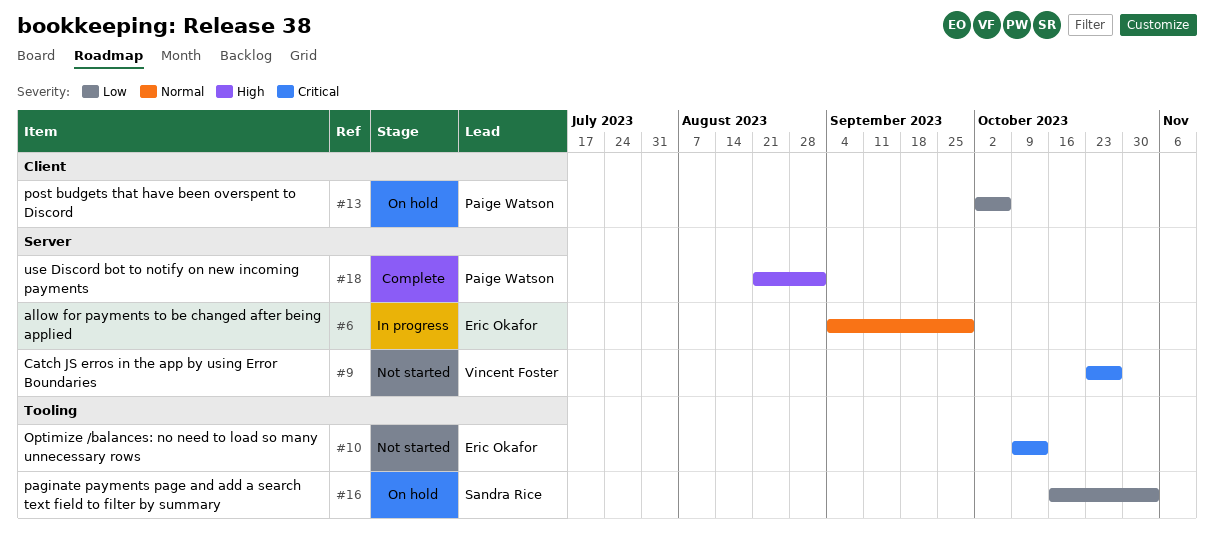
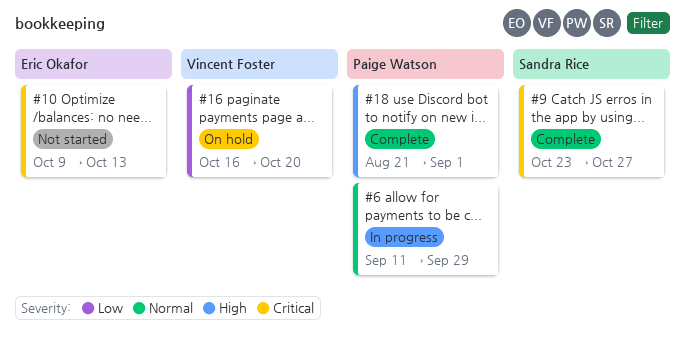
#6, owner: Eric Okafor -> Paige Watson
#6, start: Sep 4 -> Sep 11
#9, status: Not started -> Complete
#9, owner: Vincent Foster -> Sandra Rice
#13: present -> none
#16, owner: Sandra Rice -> Vincent Foster
#16, due: Nov 3 -> Oct 20

